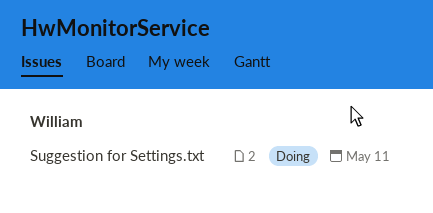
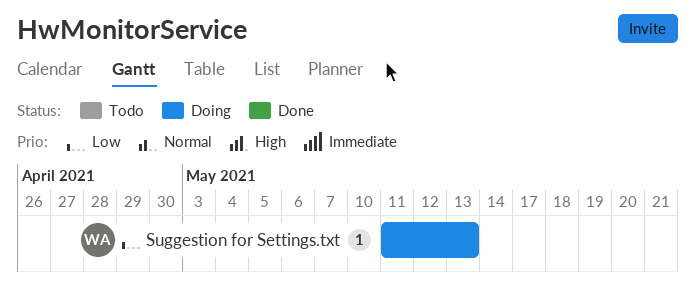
Suggestion for Settings.txt, due: May 11 -> May 13

